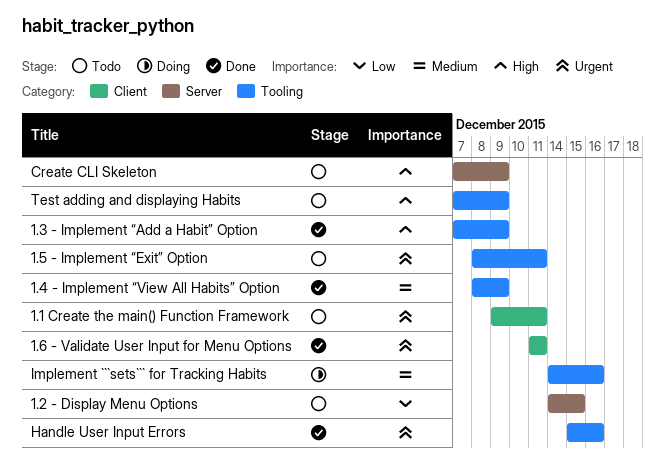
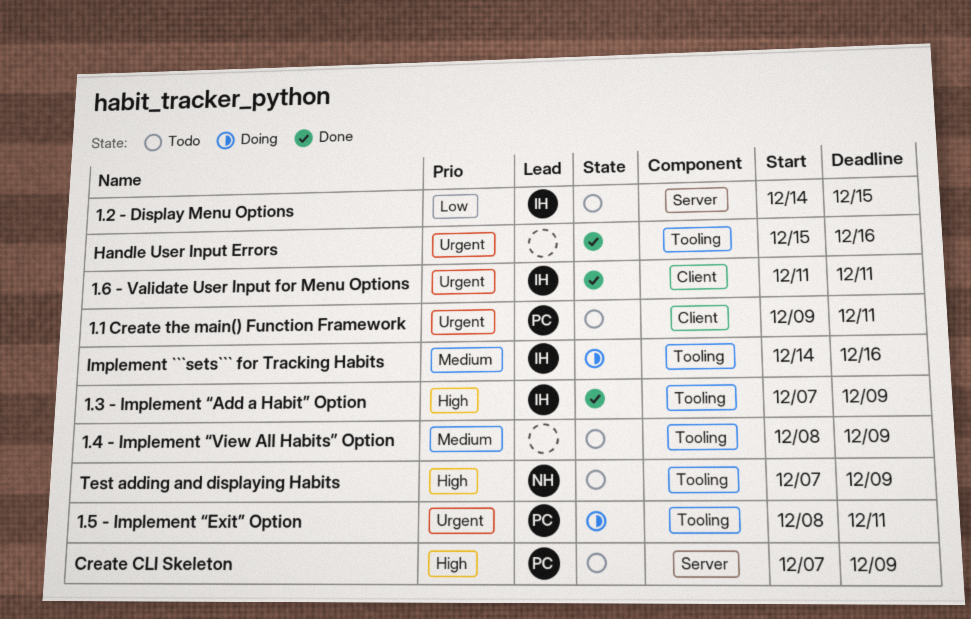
1.4 - Implement “View All Habits” Option, status: Done -> Todo
1.5 - Implement “Exit” Option, status: Todo -> Doing

